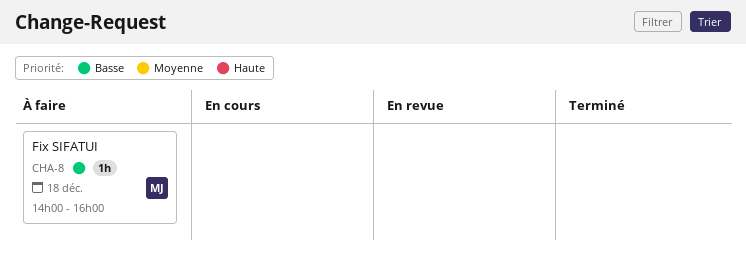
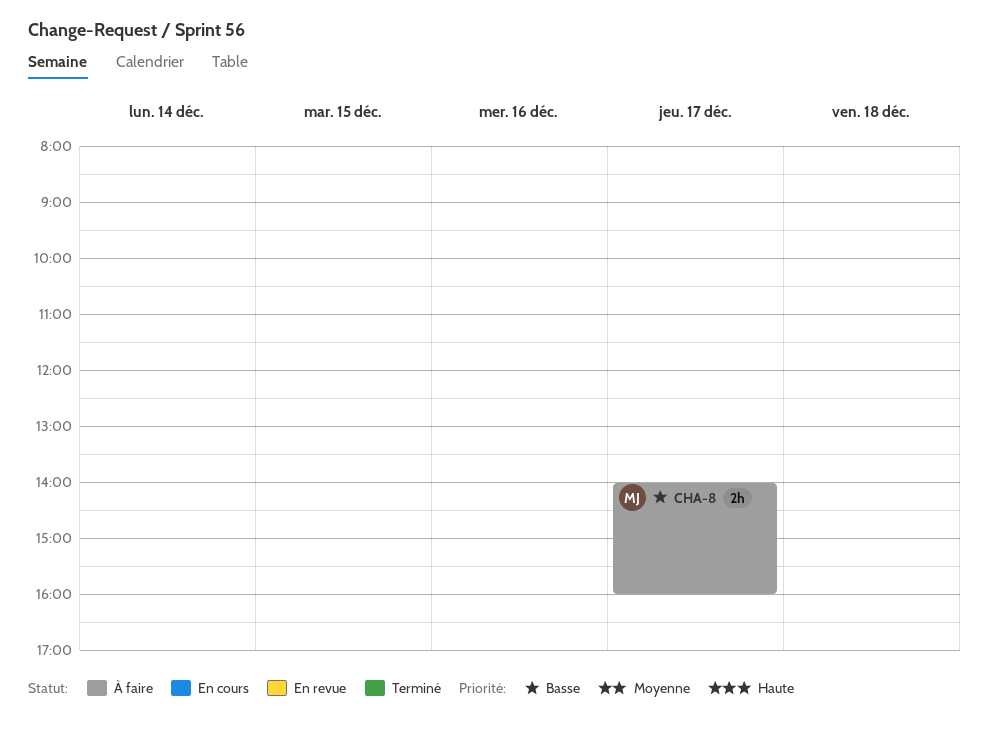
CHA-8, estimate: 1h -> 2h
CHA-8, day: Dec 18 -> Dec 17

